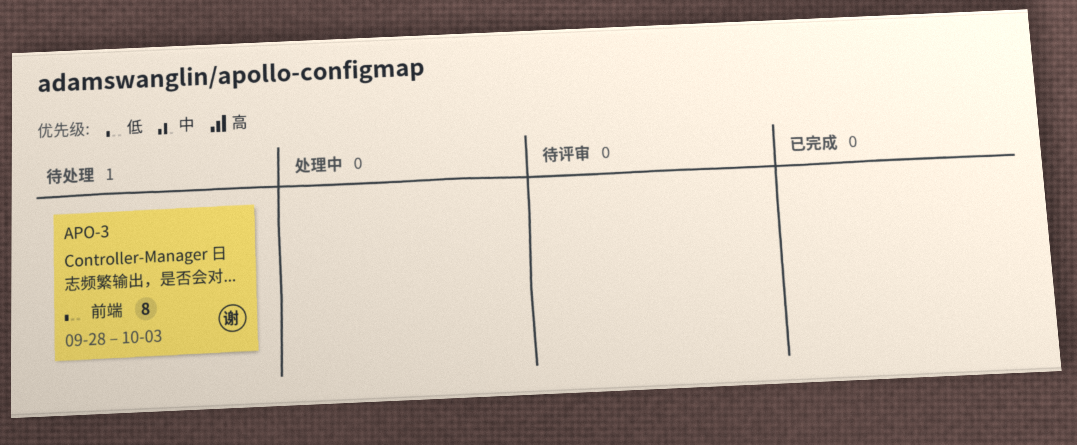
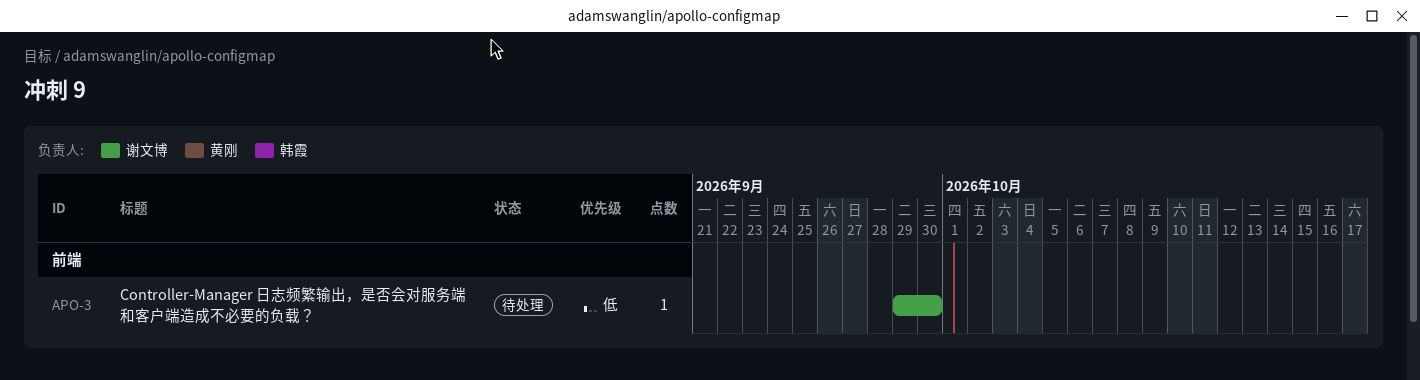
APO-3, estimate: 8 -> 1
APO-3, start: Sep 28 -> Sep 29
APO-3, due: Oct 3 -> Sep 30

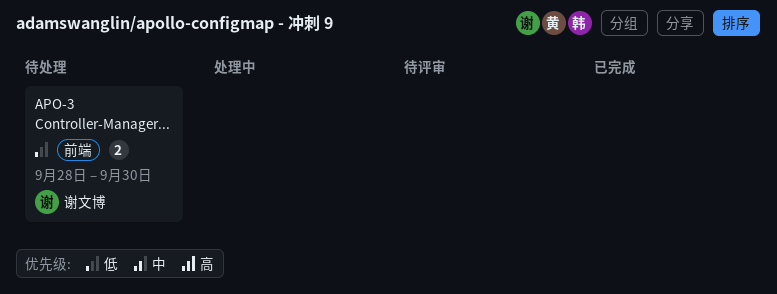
APO-3, estimate: 1 -> 2
APO-3, start: Sep 29 -> Sep 28

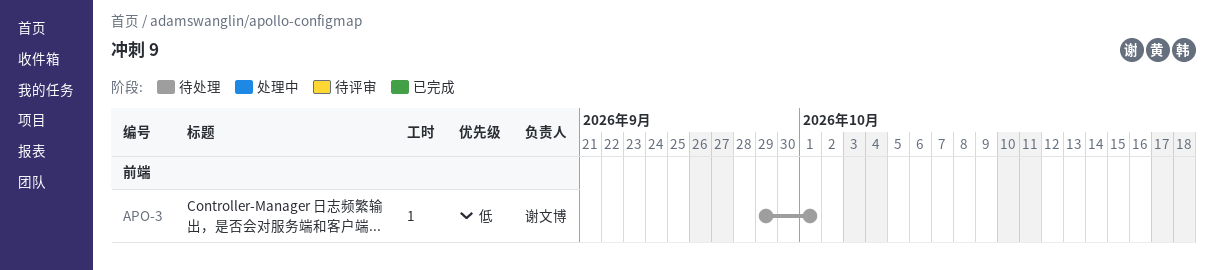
APO-3, estimate: 2 -> 1
APO-3, start: Sep 28 -> Sep 29
APO-3, due: Sep 30 -> Oct 1

